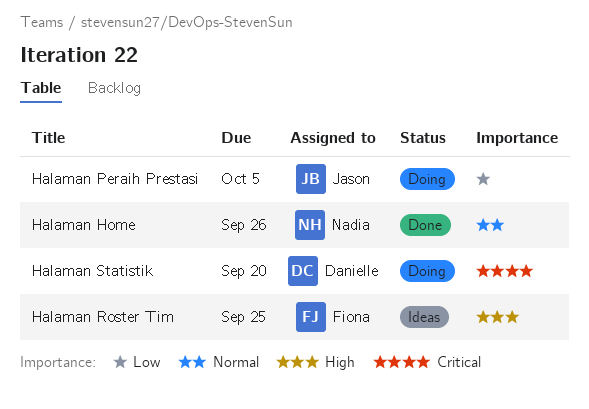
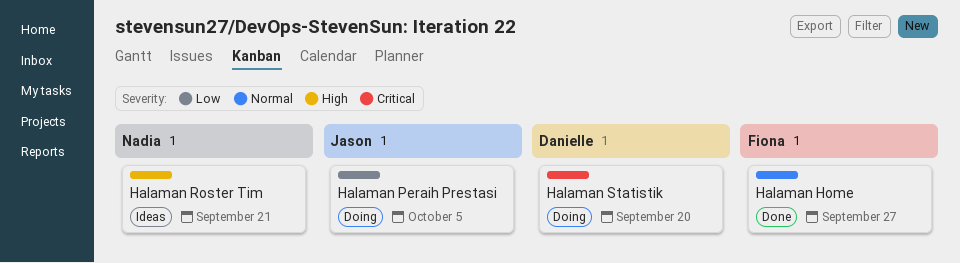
Halaman Home, owner: Nadia -> Fiona
Halaman Home, due: Sep 26 -> Sep 27
Halaman Roster Tim, owner: Fiona -> Nadia
Halaman Roster Tim, due: Sep 25 -> Sep 21

